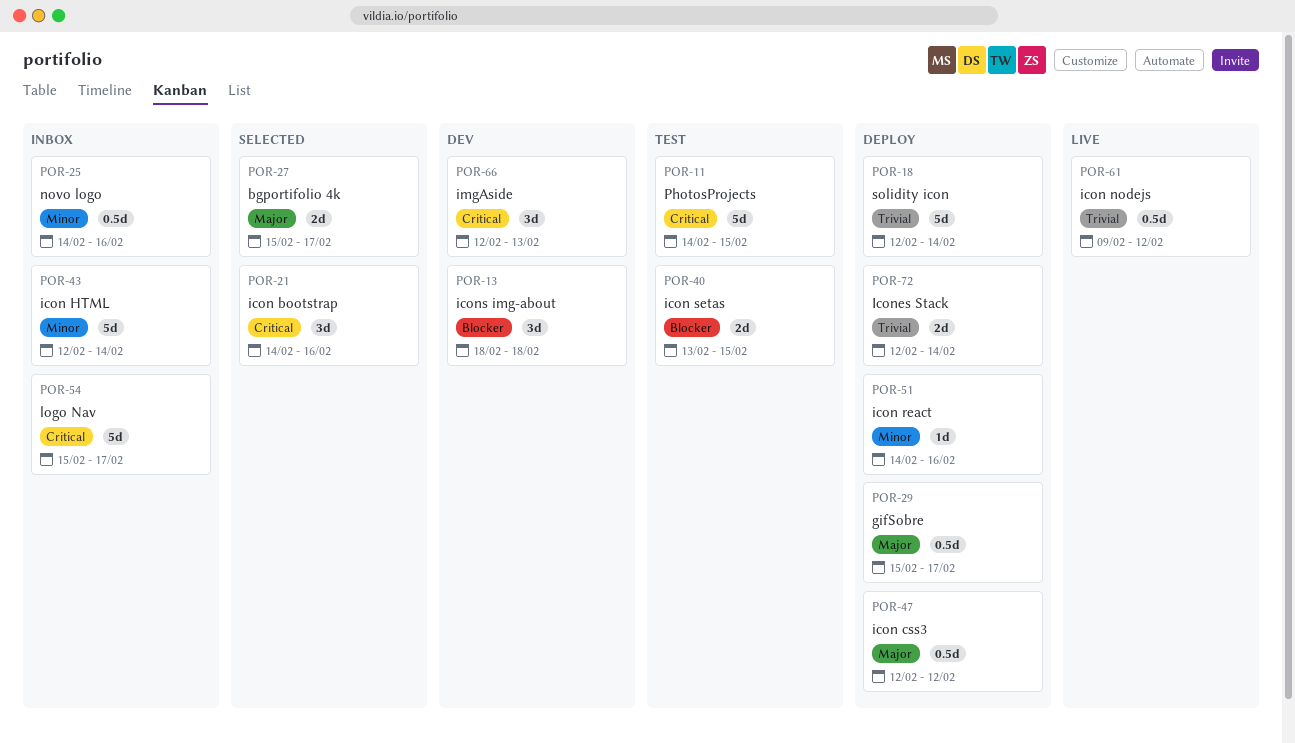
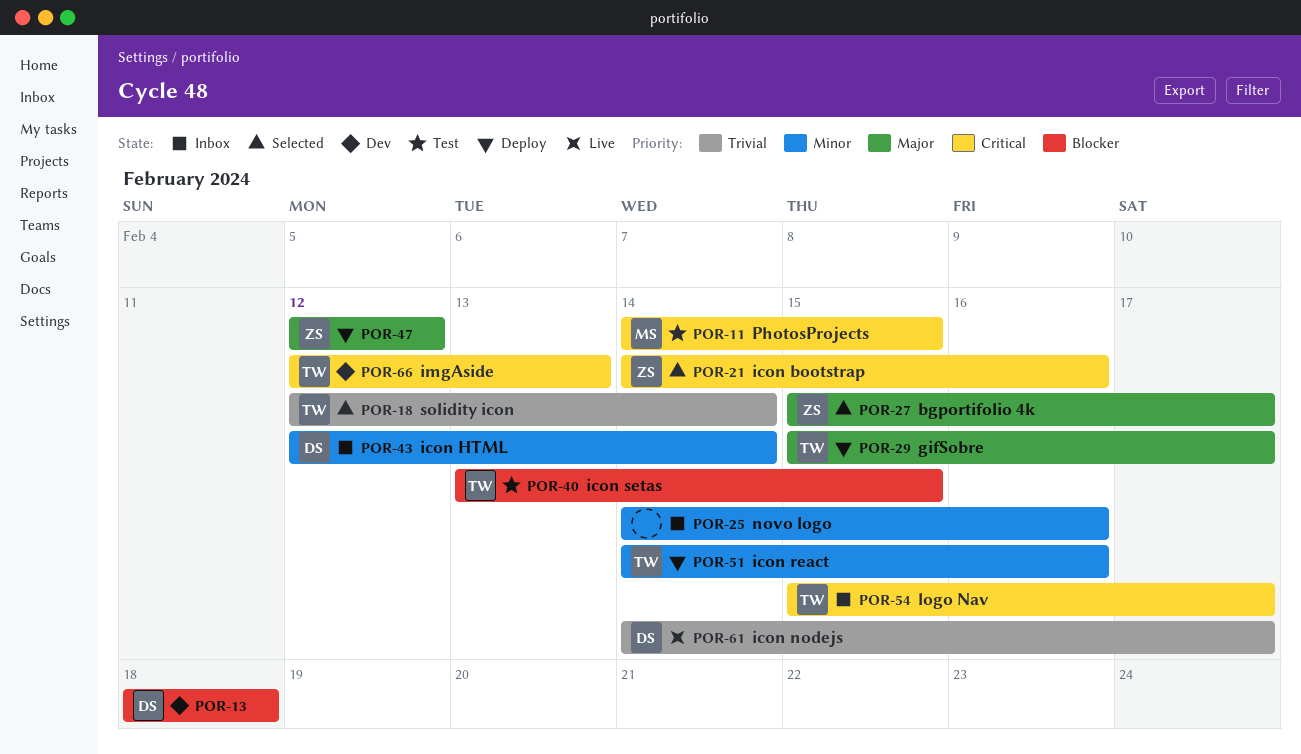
POR-18, status: Deploy -> Selected
POR-61, start: Feb 9 -> Feb 14
POR-61, due: Feb 12 -> Feb 17
POR-72: present -> none

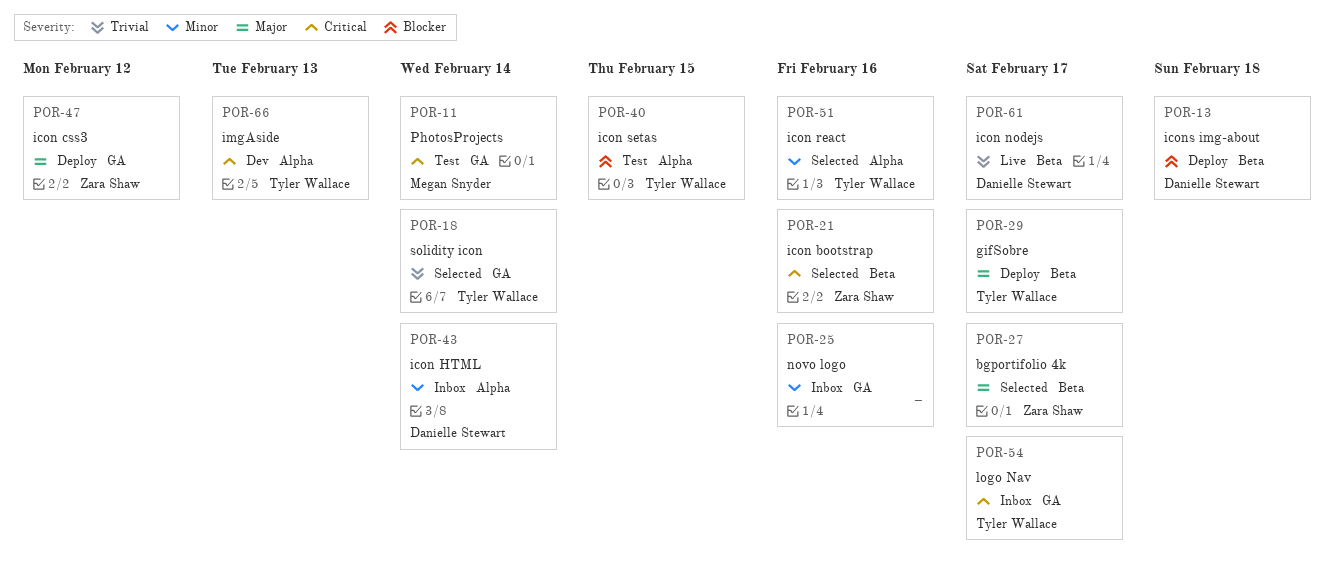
POR-11, due: Feb 15 -> Feb 14
POR-13, status: Dev -> Deploy
POR-51, status: Deploy -> Selected

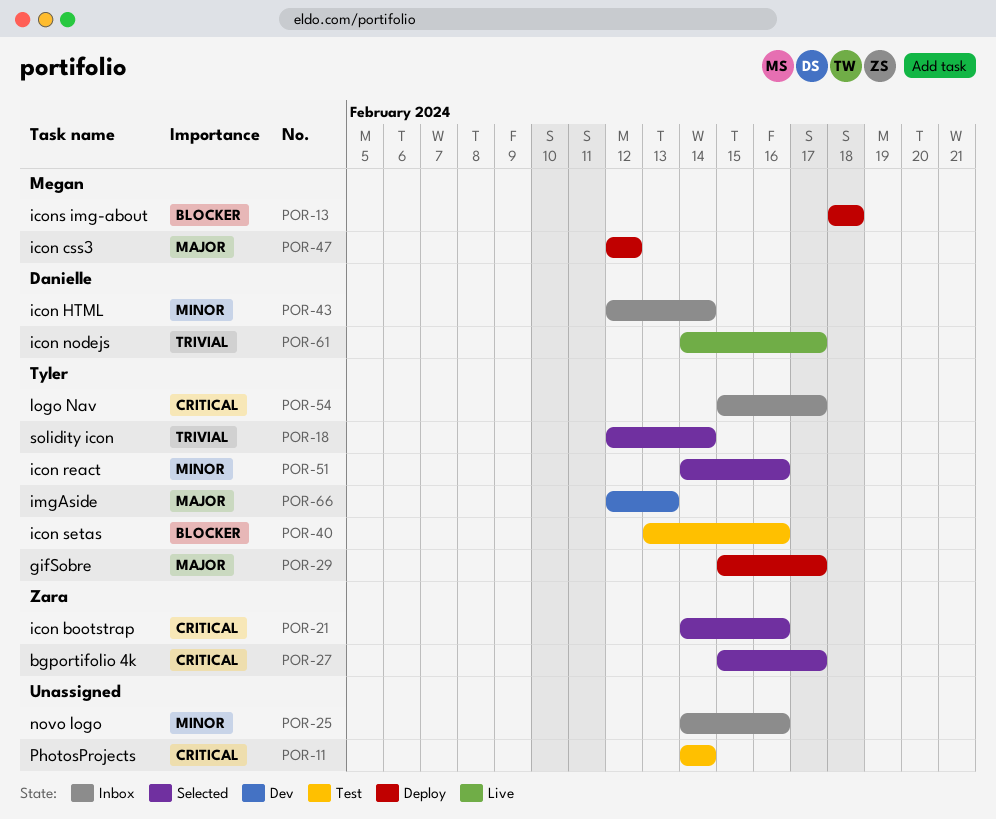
POR-11, owner: Megan Snyder -> none
POR-13, owner: Danielle Stewart -> Megan Snyder
POR-27, priority: Major -> Critical
POR-40, due: Feb 15 -> Feb 16
POR-47, owner: Zara Shaw -> Megan Snyder
POR-66, priority: Critical -> Major

